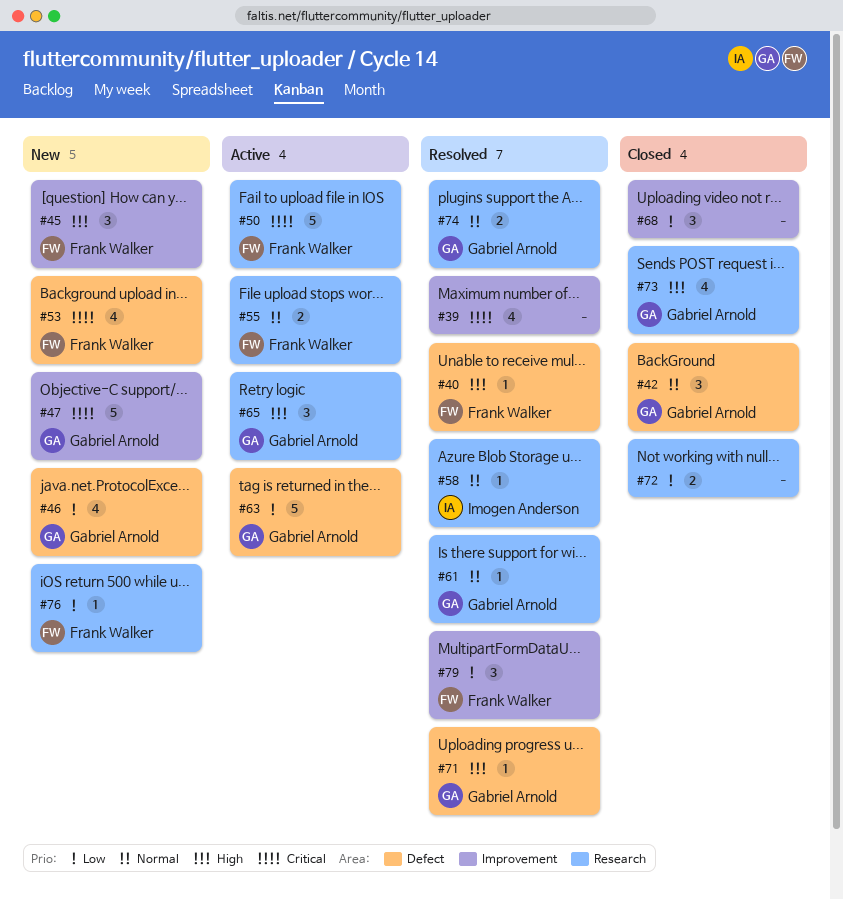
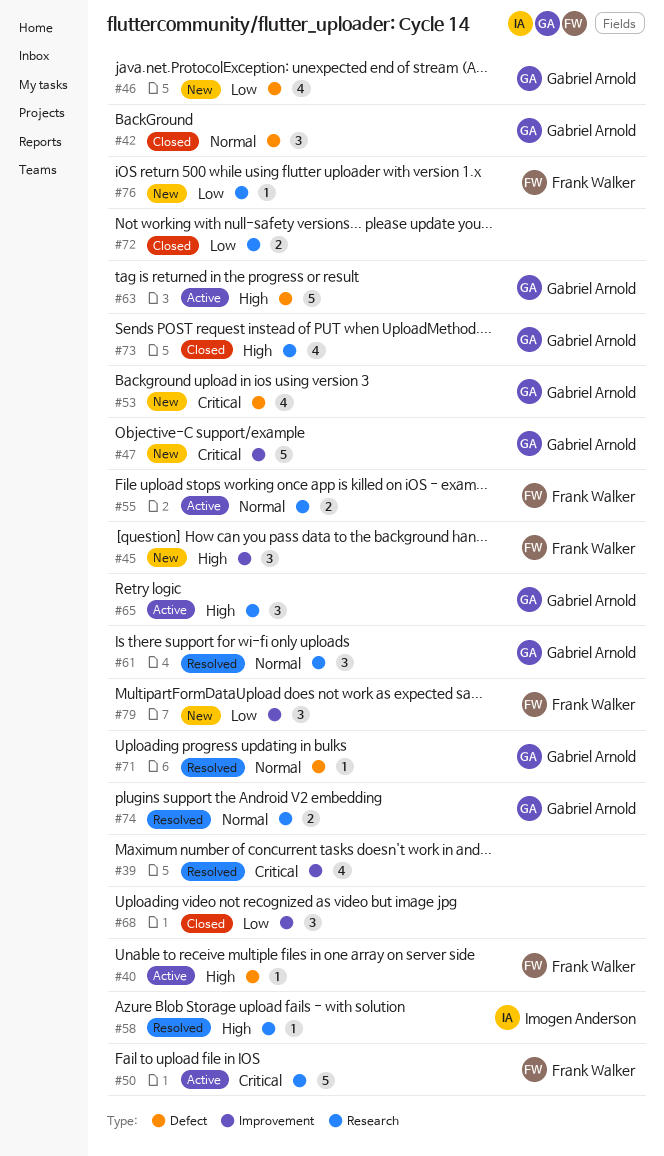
#40, status: Resolved -> Active
#53, owner: Frank Walker -> Gabriel Arnold
#58, priority: Normal -> High
#61, estimate: 1 -> 3
#63, priority: Low -> High
#71, priority: High -> Normal
#79, status: Resolved -> New

